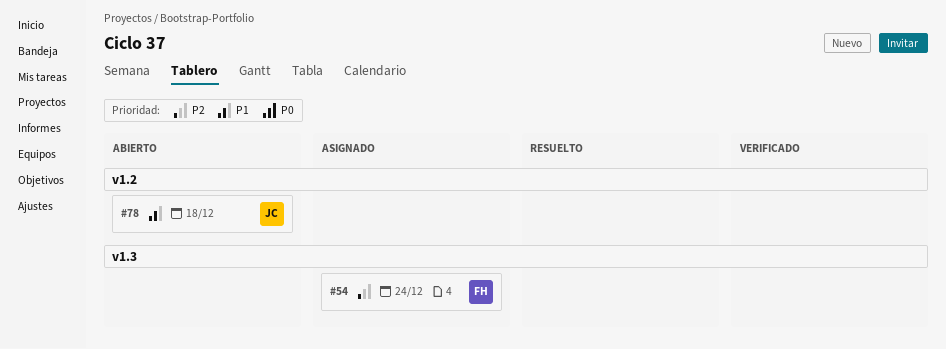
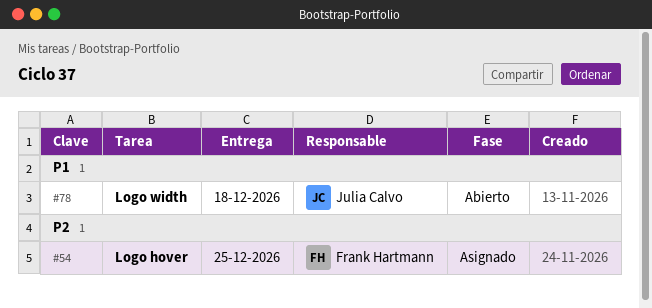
#54, due: Dec 24 -> Dec 25

